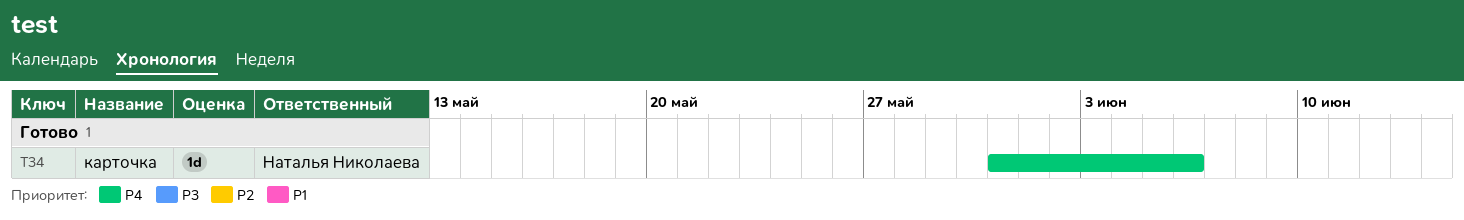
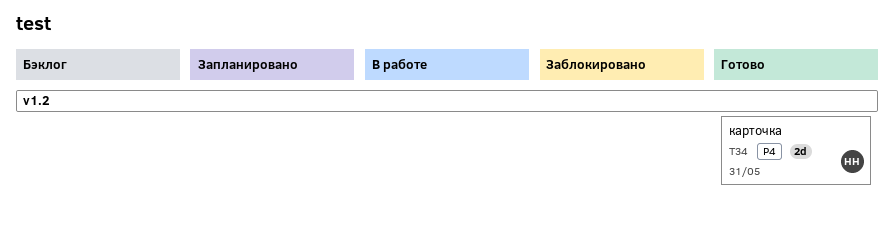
T34, estimate: 1d -> 2d
T34, due: Jun 6 -> May 31

